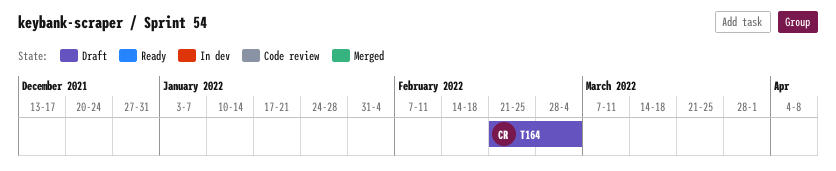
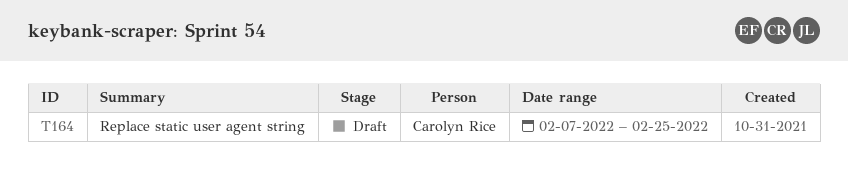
T164, start: Feb 21 -> Feb 7
T164, due: Mar 4 -> Feb 25

